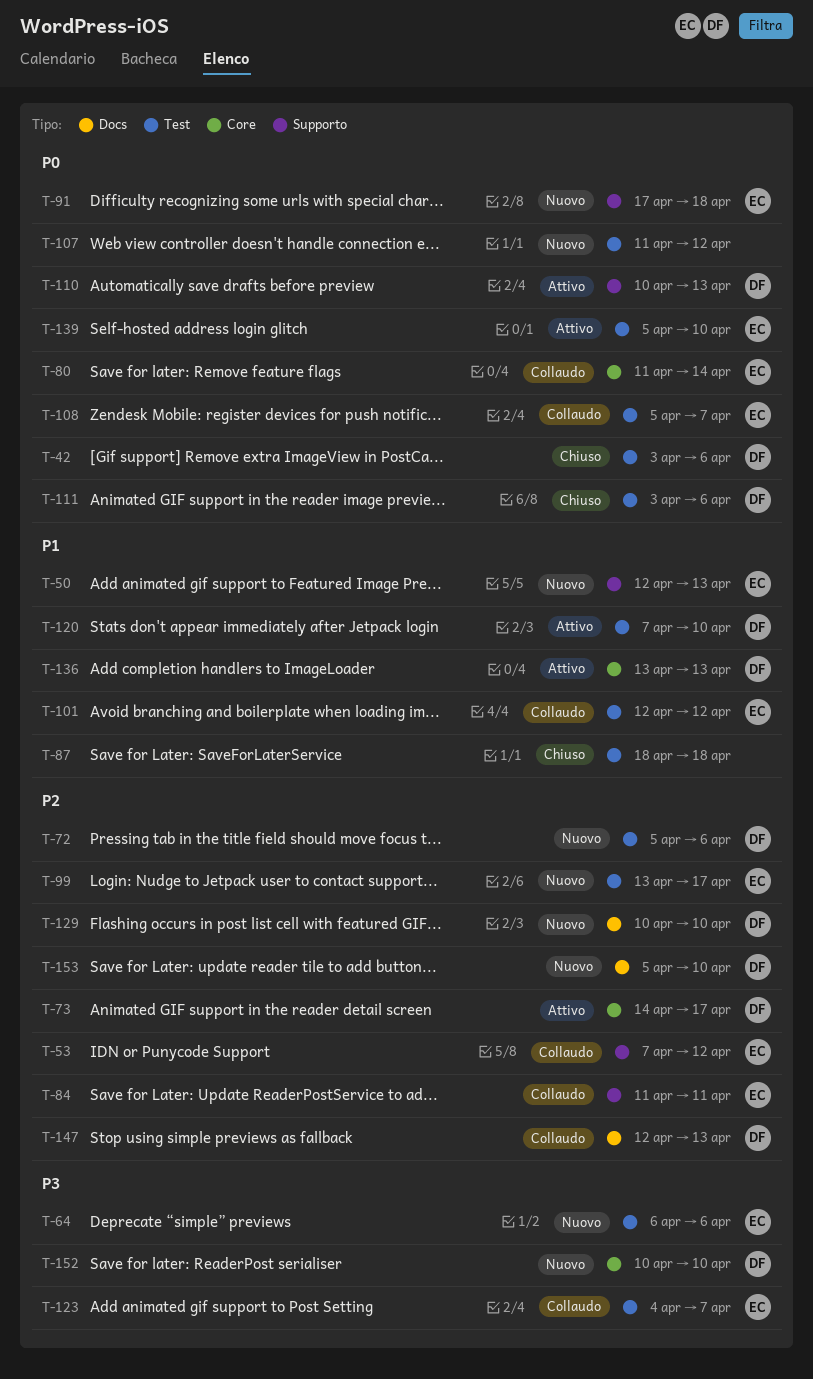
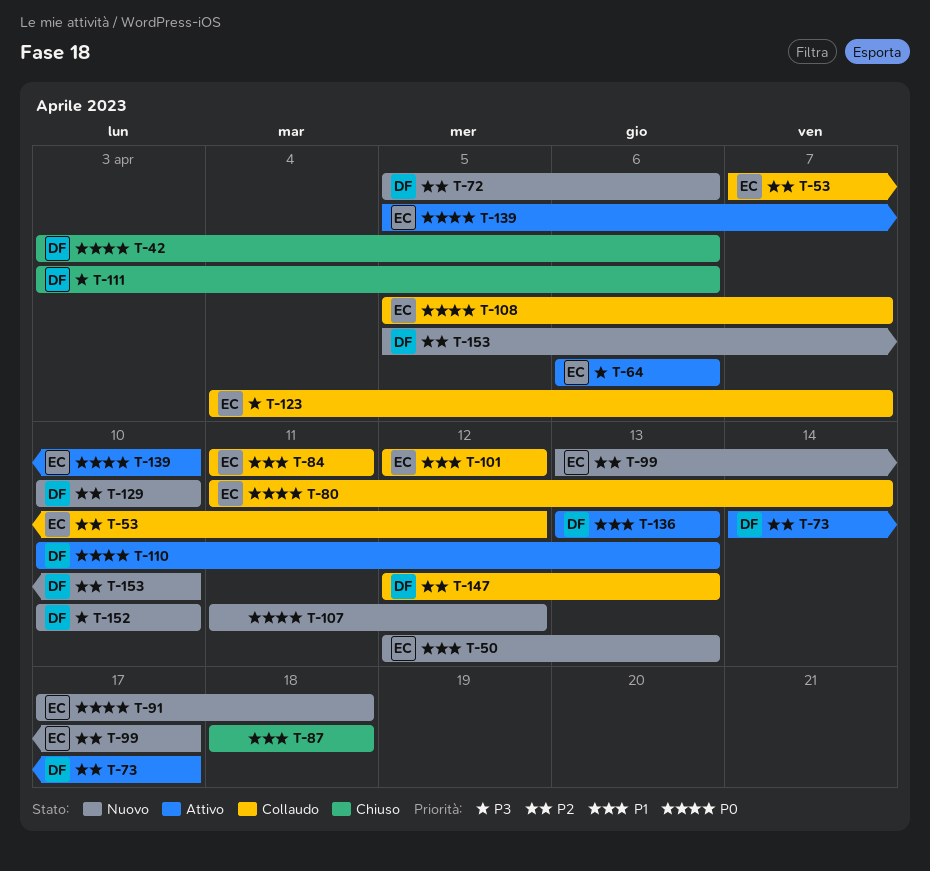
T-64, status: Nuovo -> Attivo
T-84, priority: P2 -> P1
T-111, priority: P0 -> P3
T-120: present -> none

